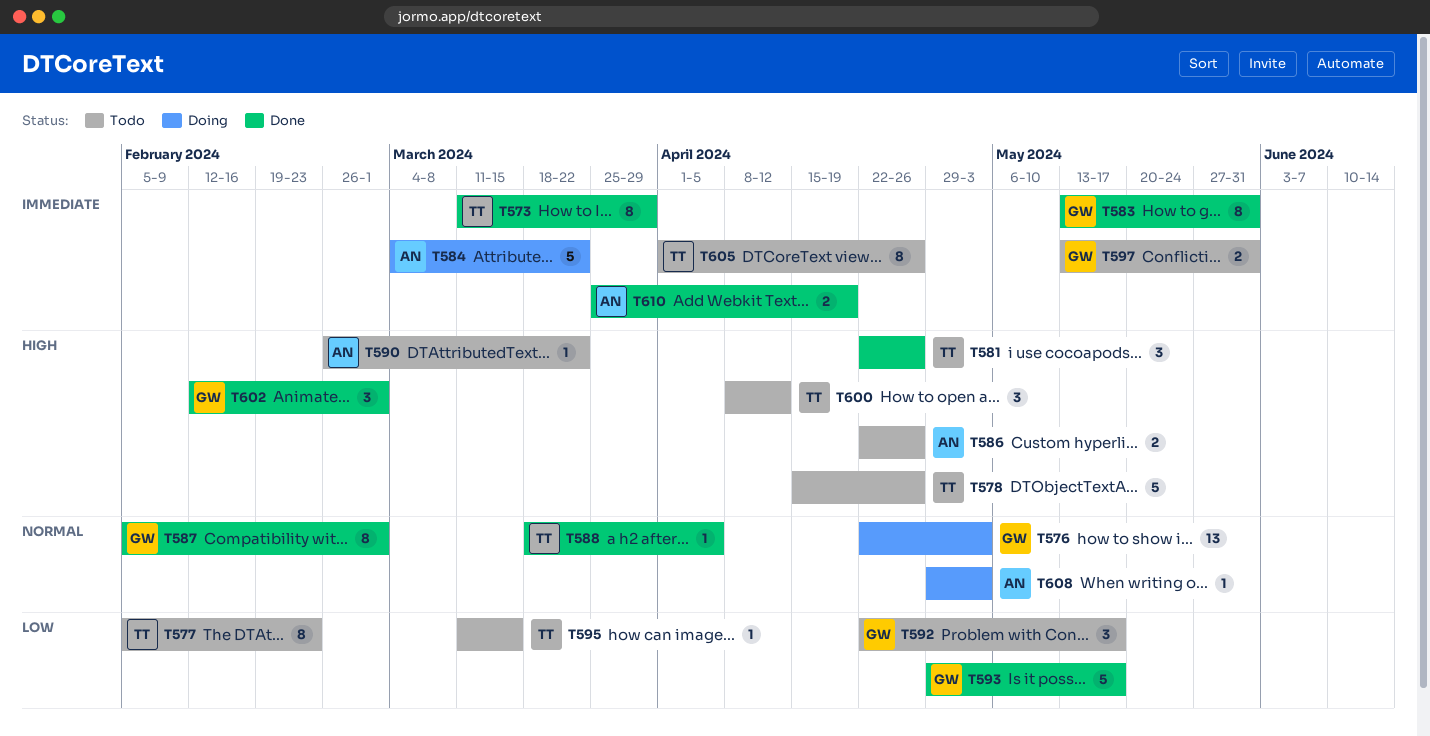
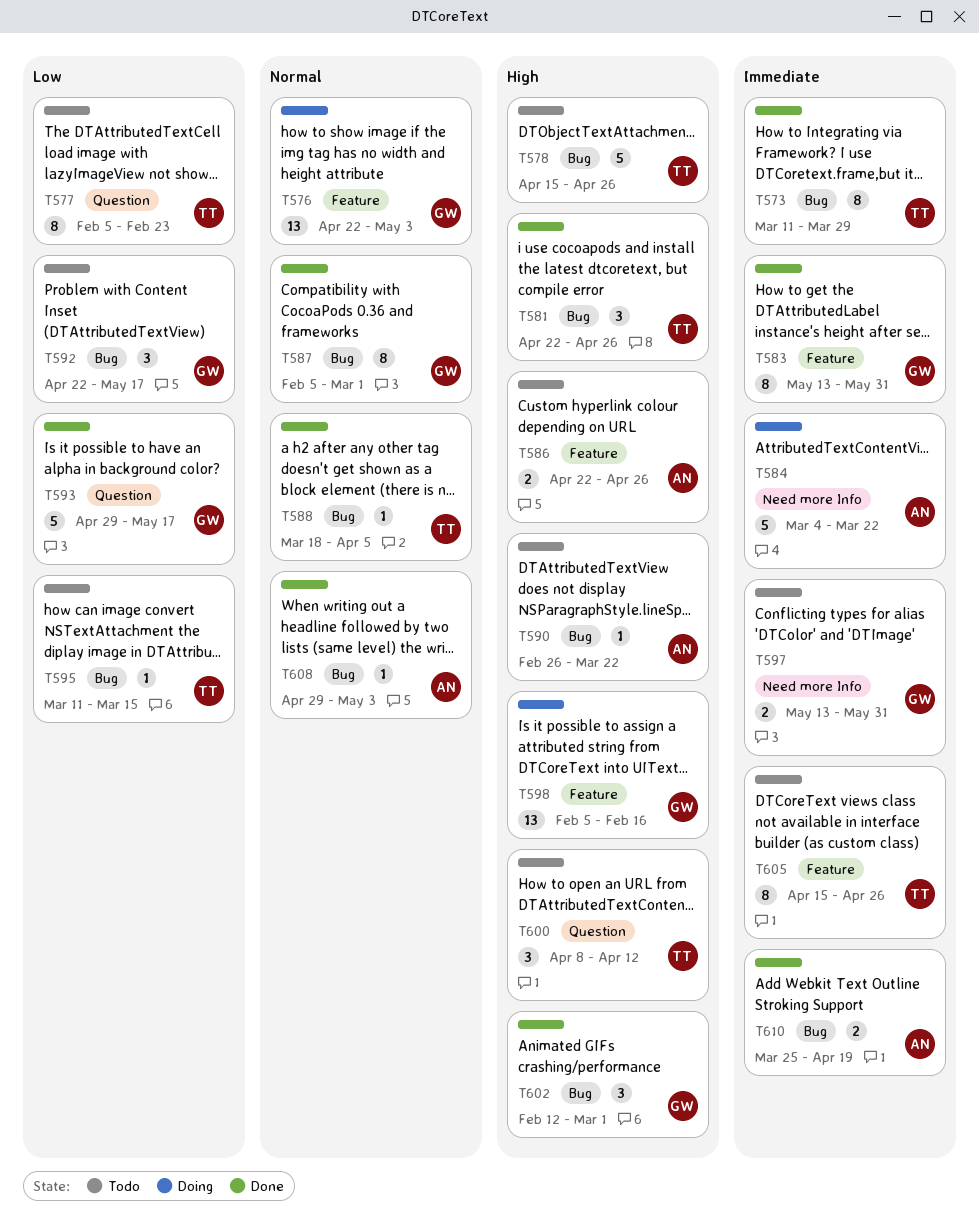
T598: none -> present
T605, start: Apr 1 -> Apr 15
T608, status: Doing -> Done

